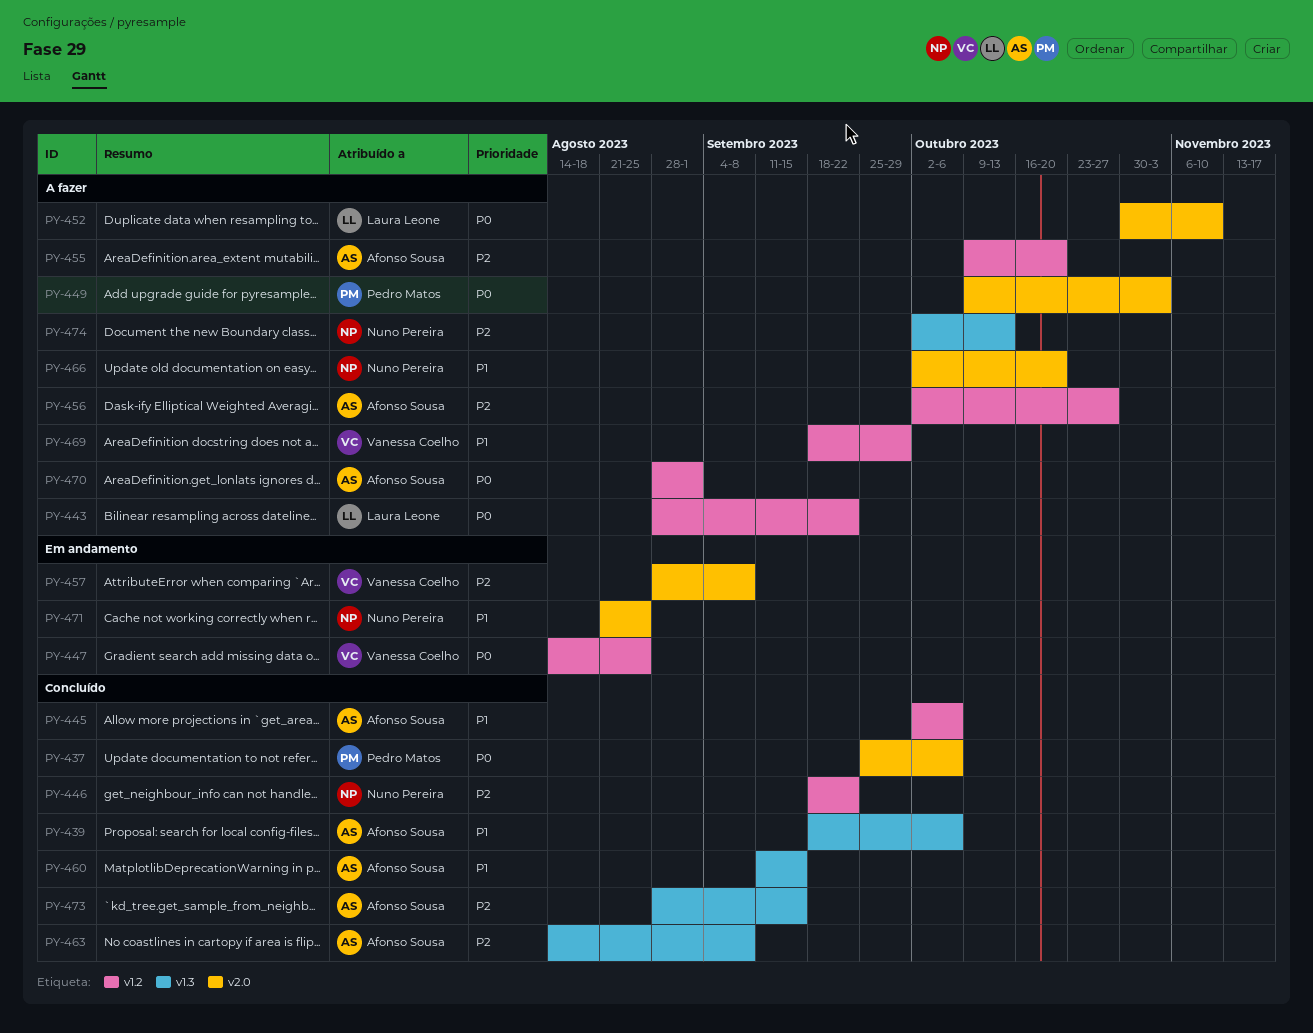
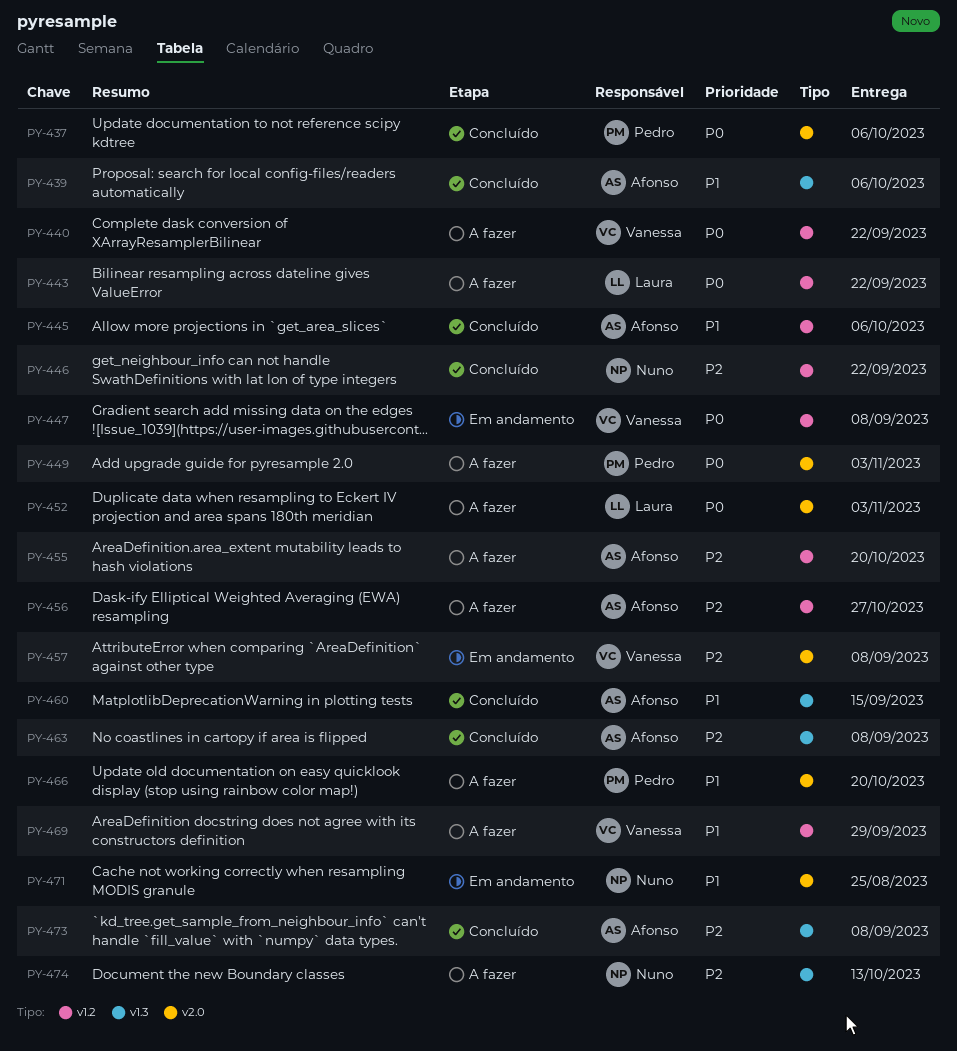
PY-440: none -> present
PY-447, due: Aug 25 -> Sep 8
PY-452, due: Nov 10 -> Nov 3
PY-466, owner: Nuno Pereira -> Pedro Matos
PY-470: present -> none
PY-473, due: Sep 15 -> Sep 8

